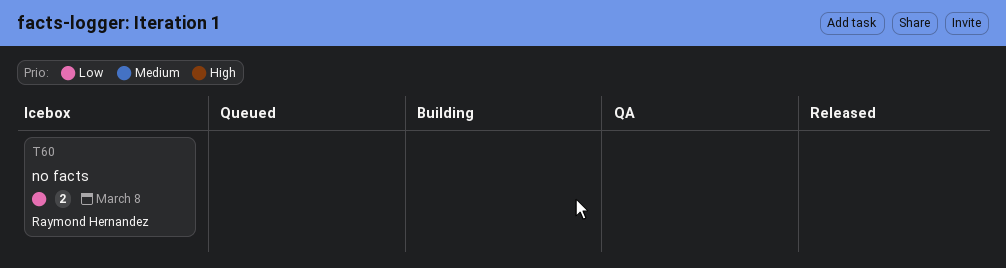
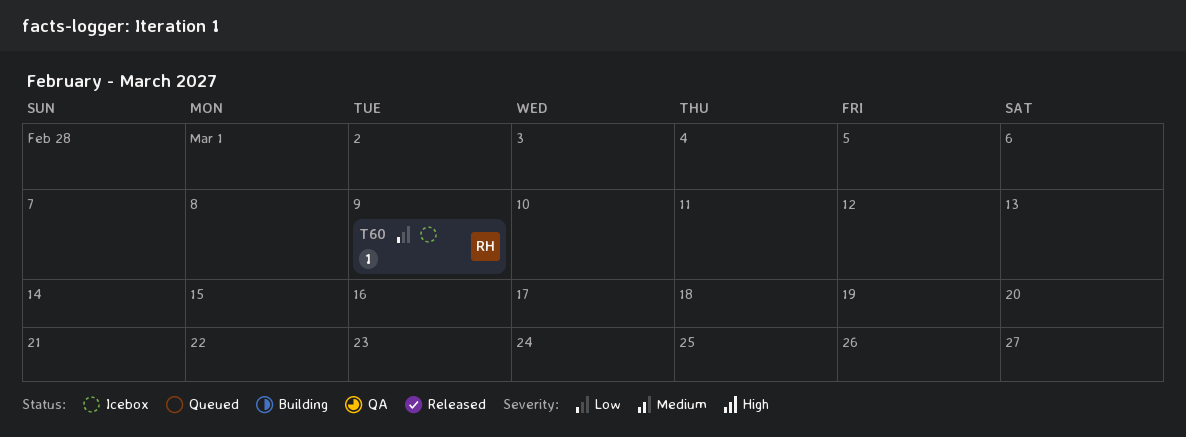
T60, estimate: 2 -> 1
T60, due: Mar 8 -> Mar 9

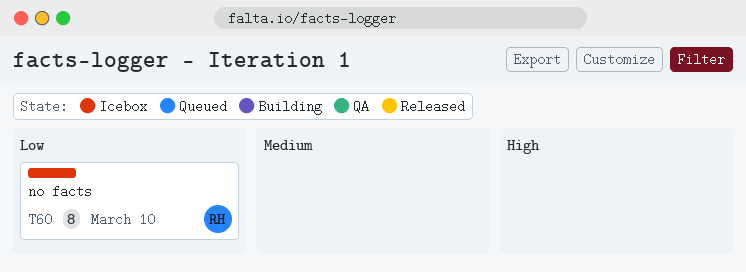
T60, estimate: 1 -> 8
T60, due: Mar 9 -> Mar 10

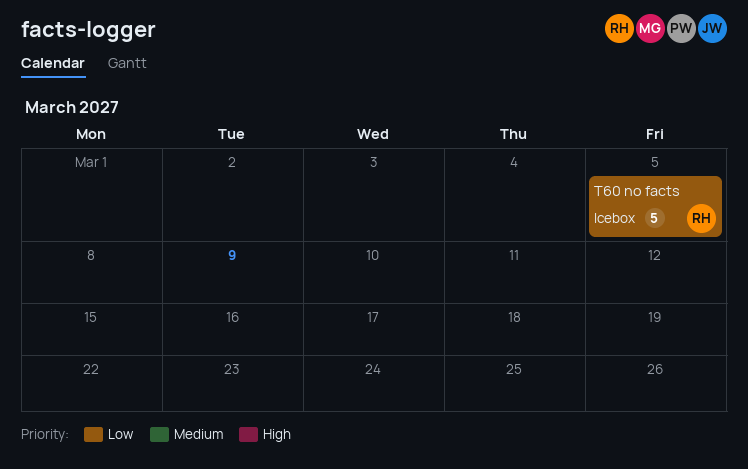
T60, estimate: 8 -> 5
T60, due: Mar 10 -> Mar 5

